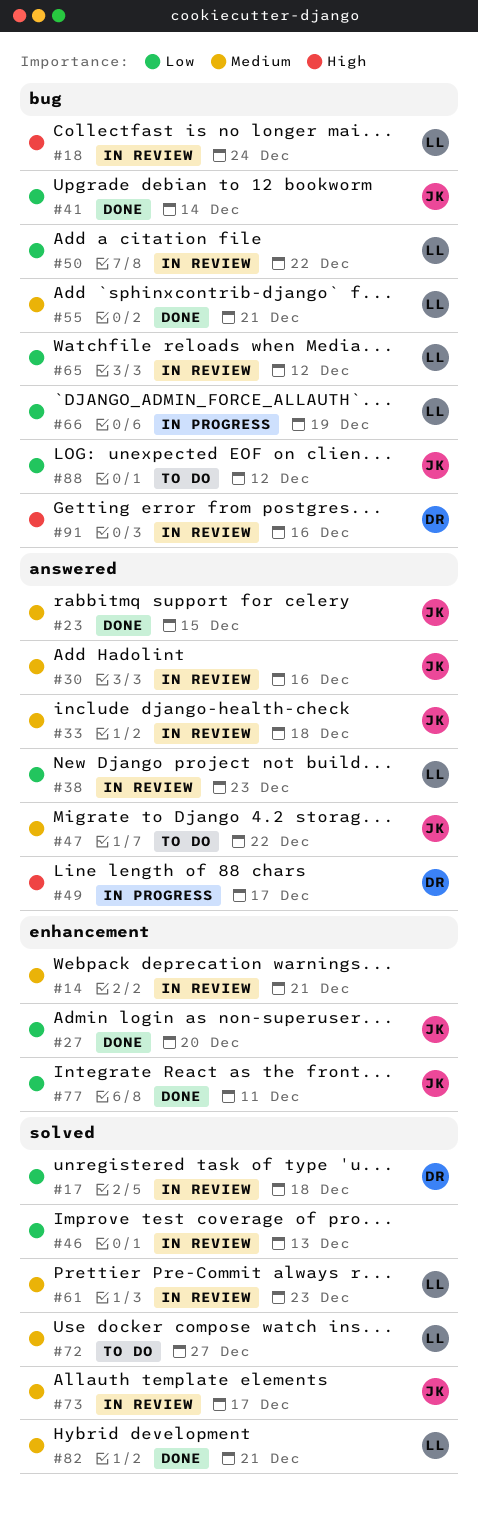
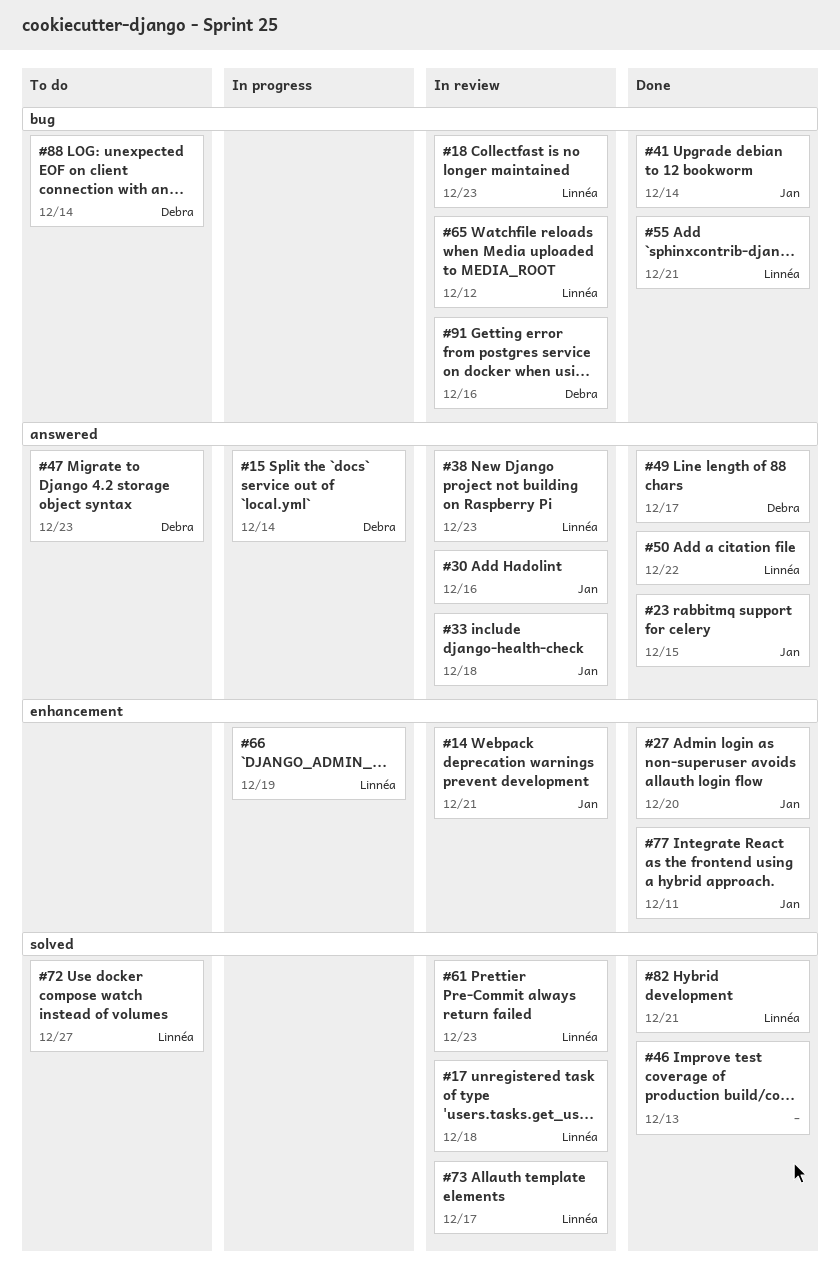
#14, owner: none -> Jan
#15: none -> present
#17, owner: Debra -> Linnéa
#18, due: Dec 24 -> Dec 23
#46, status: In review -> Done
#47, owner: Jan -> Debra
#47, due: Dec 22 -> Dec 23
#49, status: In progress -> Done
#50, status: In review -> Done
#50, label: bug -> answered
#66, label: bug -> enhancement
#73, owner: Jan -> Linnéa
#88, owner: Jan -> Debra
#88, due: Dec 12 -> Dec 14

